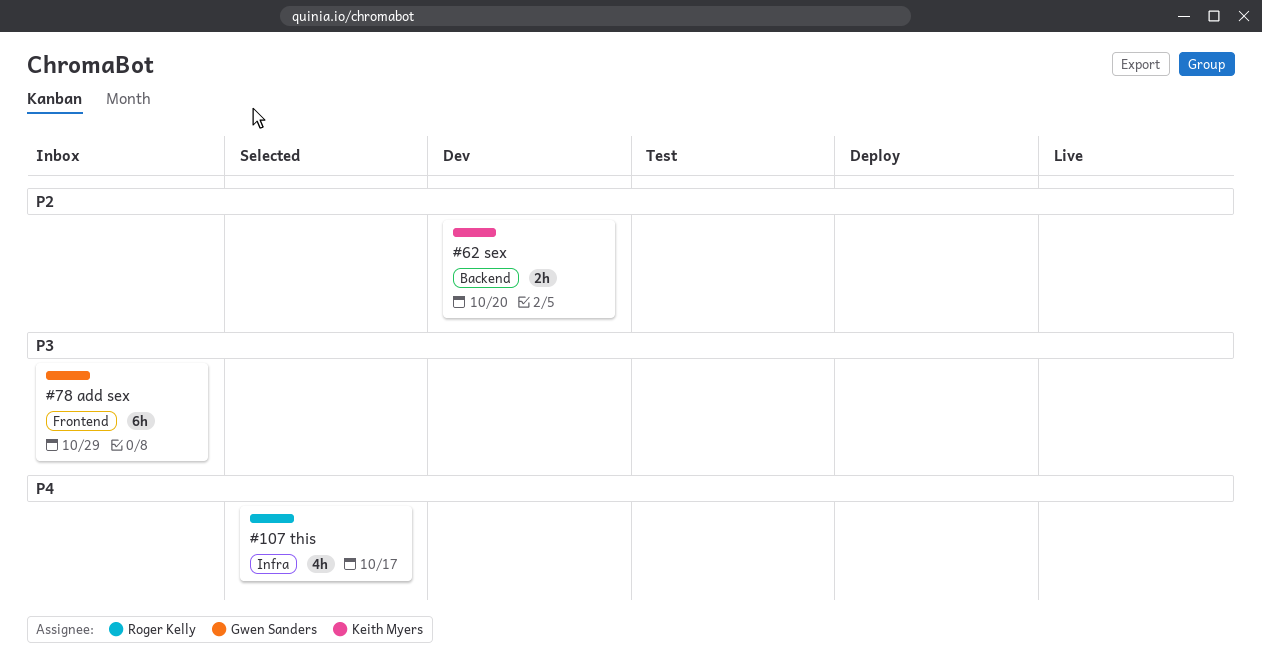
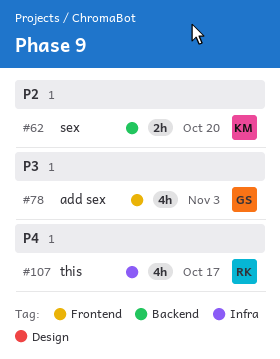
#78, estimate: 6h -> 4h
#78, due: Oct 29 -> Nov 3

